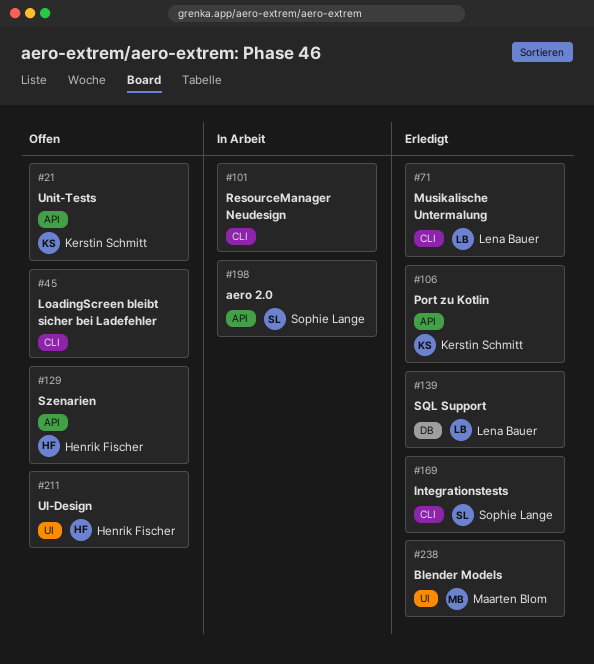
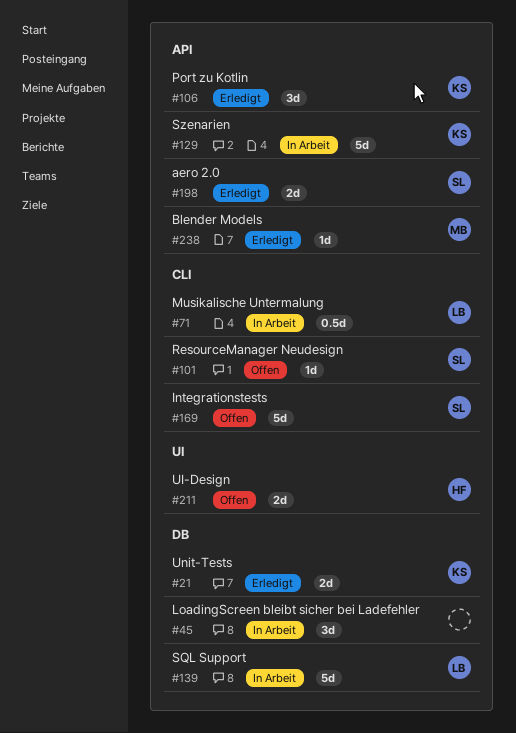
#21, status: Offen -> Erledigt
#21, label: API -> DB
#45, status: Offen -> In Arbeit
#45, label: CLI -> DB
#71, status: Erledigt -> In Arbeit
#101, status: In Arbeit -> Offen
#101, owner: none -> Sophie Lange
#129, status: Offen -> In Arbeit
#129, owner: Henrik Fischer -> Kerstin Schmitt
#139, status: Erledigt -> In Arbeit
#169, status: Erledigt -> Offen
#198, status: In Arbeit -> Erledigt
#238, label: UI -> API

